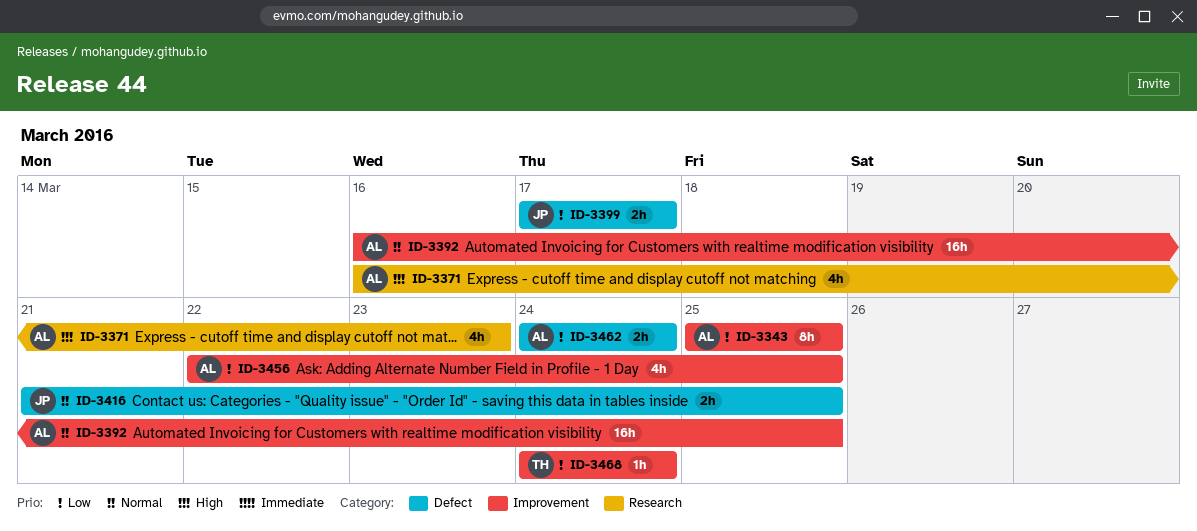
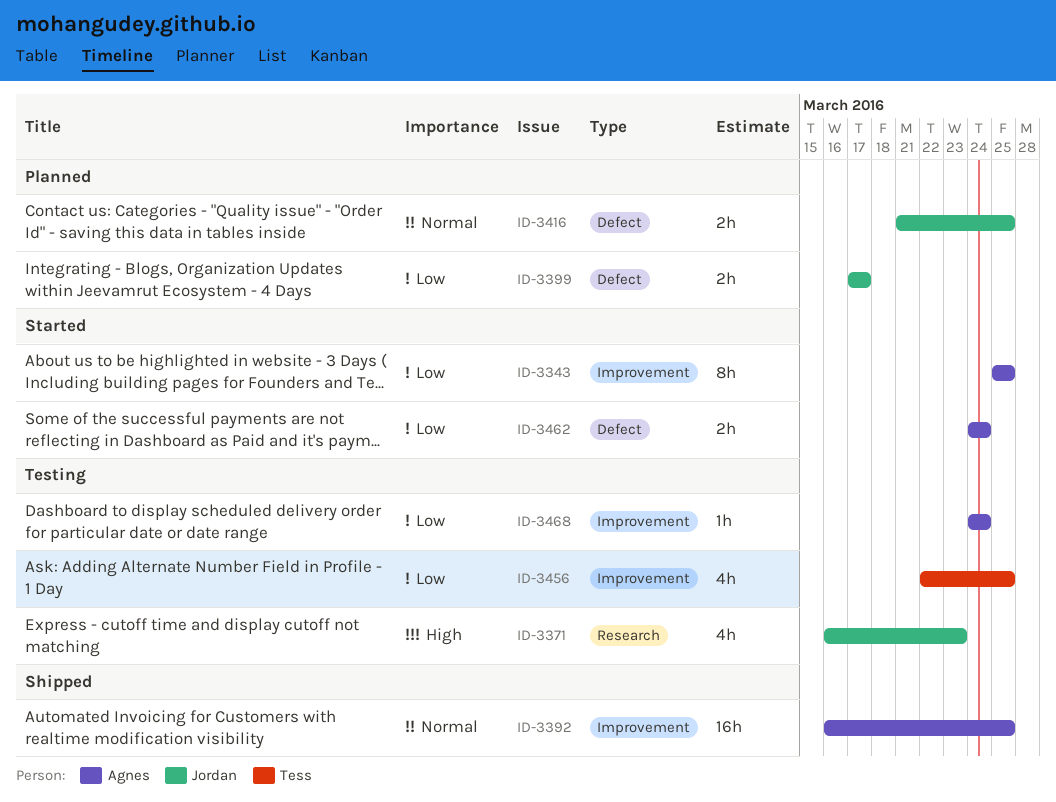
ID-3371, owner: Agnes -> Jordan
ID-3456, owner: Agnes -> Tess
ID-3468, owner: Tess -> Agnes

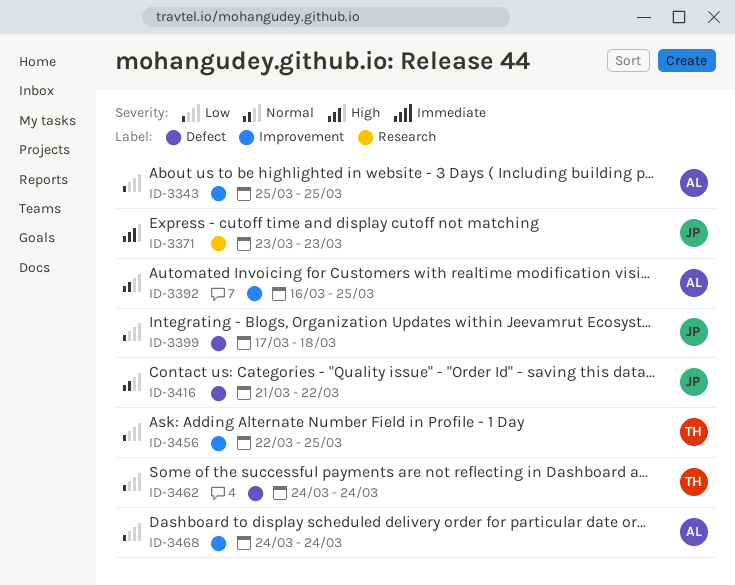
ID-3371, start: Mar 16 -> Mar 23
ID-3399, due: Mar 17 -> Mar 18
ID-3416, due: Mar 25 -> Mar 22
ID-3462, owner: Agnes -> Tess

